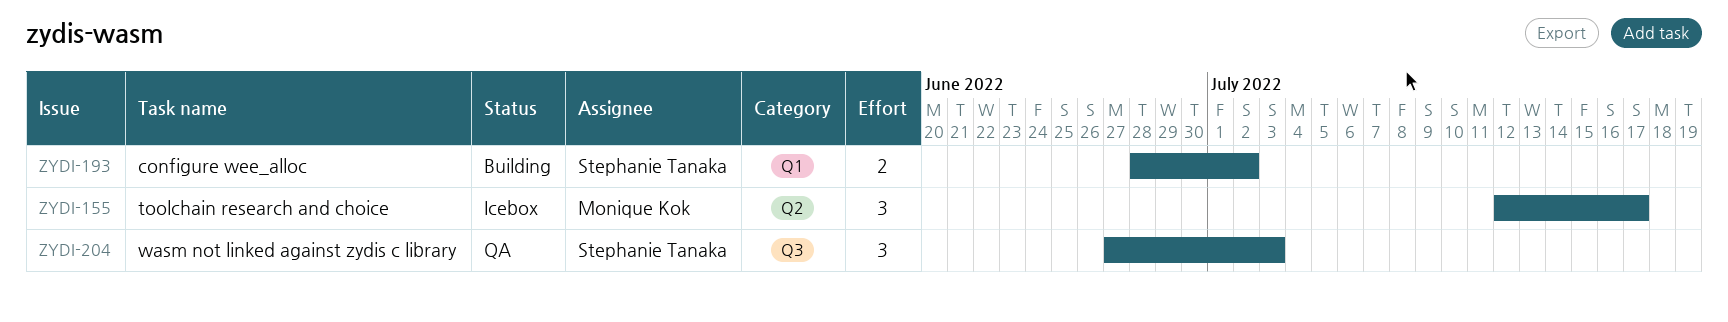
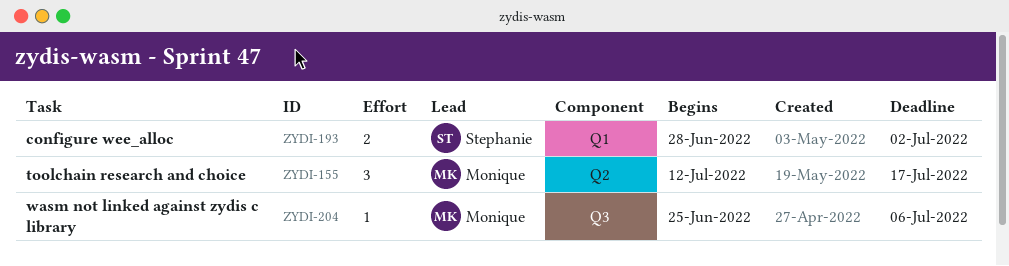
ZYDI-204, owner: Stephanie Tanaka -> Monique Kok
ZYDI-204, estimate: 3 -> 1
ZYDI-204, start: Jun 27 -> Jun 25
ZYDI-204, due: Jul 3 -> Jul 6

